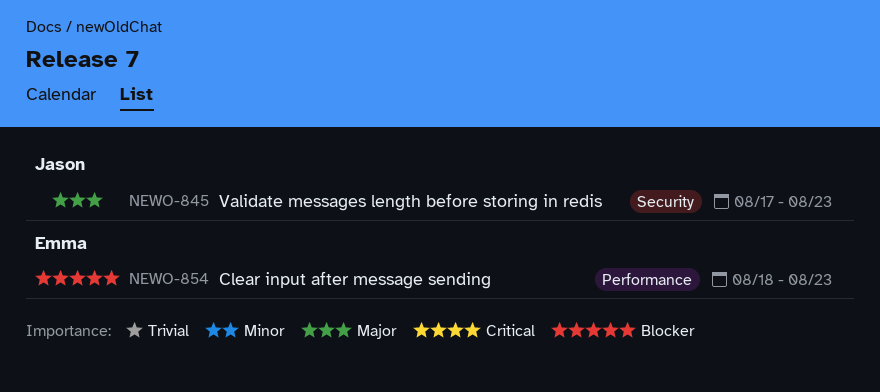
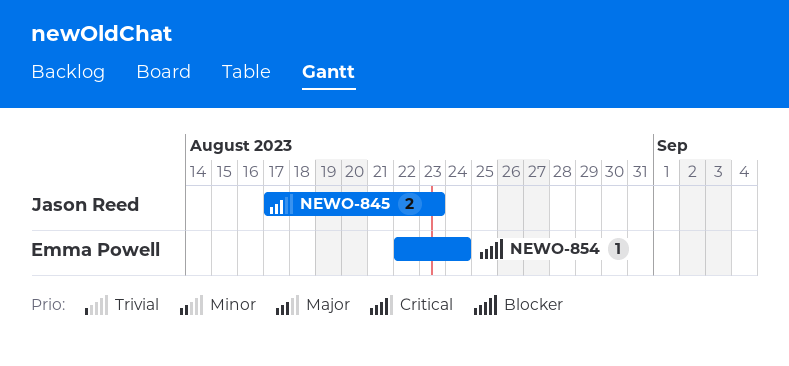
NEWO-854, start: Aug 18 -> Aug 22
NEWO-854, due: Aug 23 -> Aug 24

